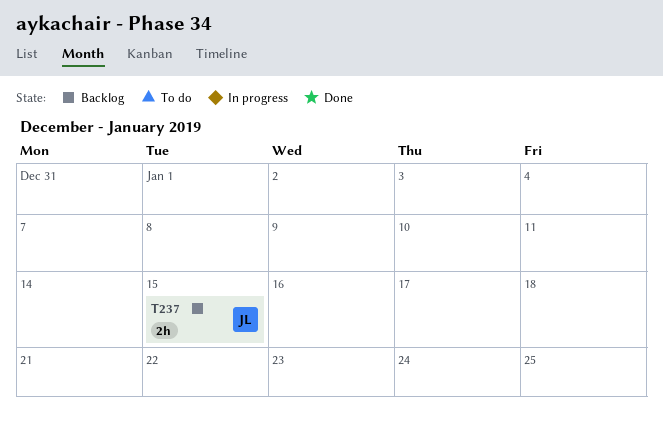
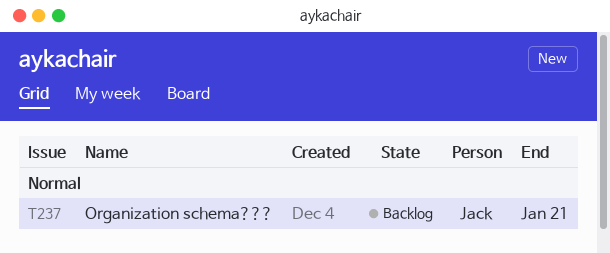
T237, due: Jan 15 -> Jan 21

